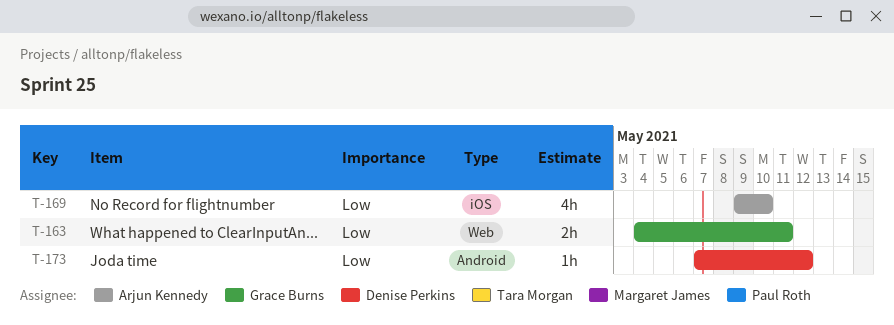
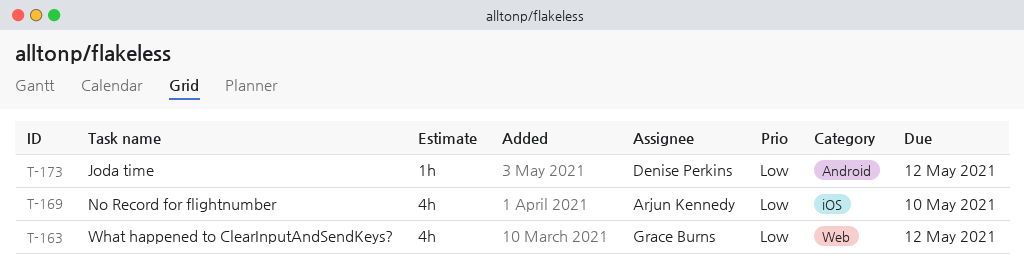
T-163, estimate: 2h -> 4h
T-163, due: May 11 -> May 12

